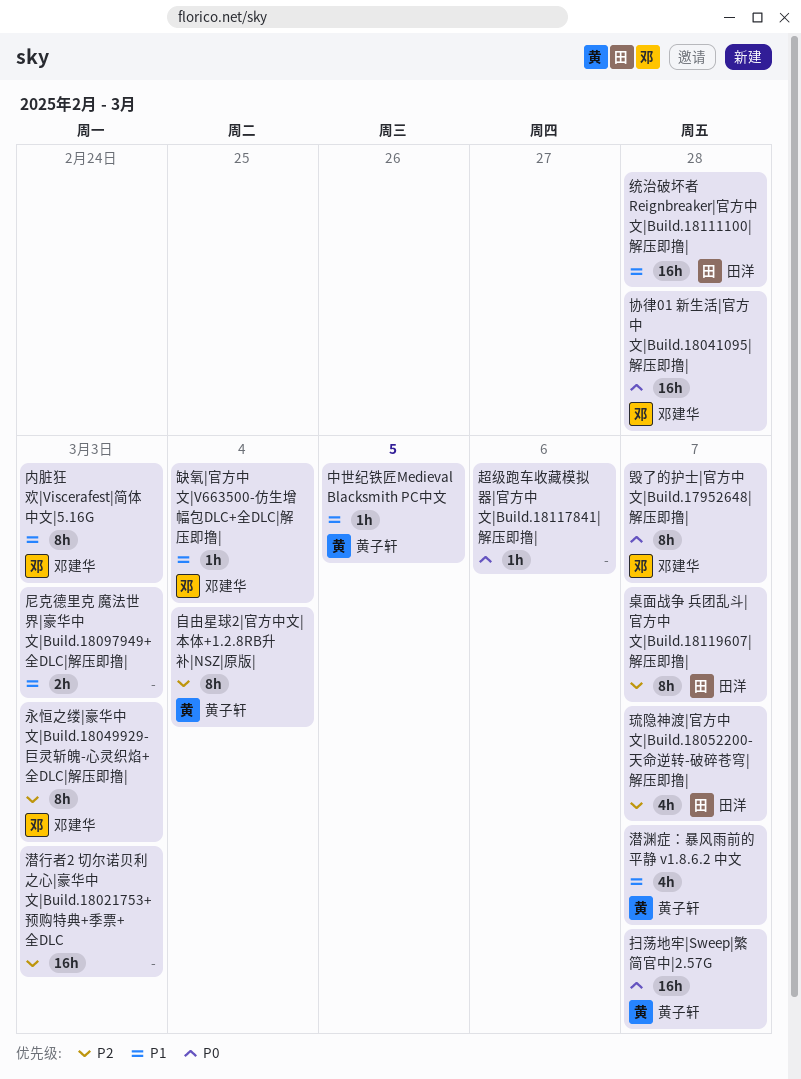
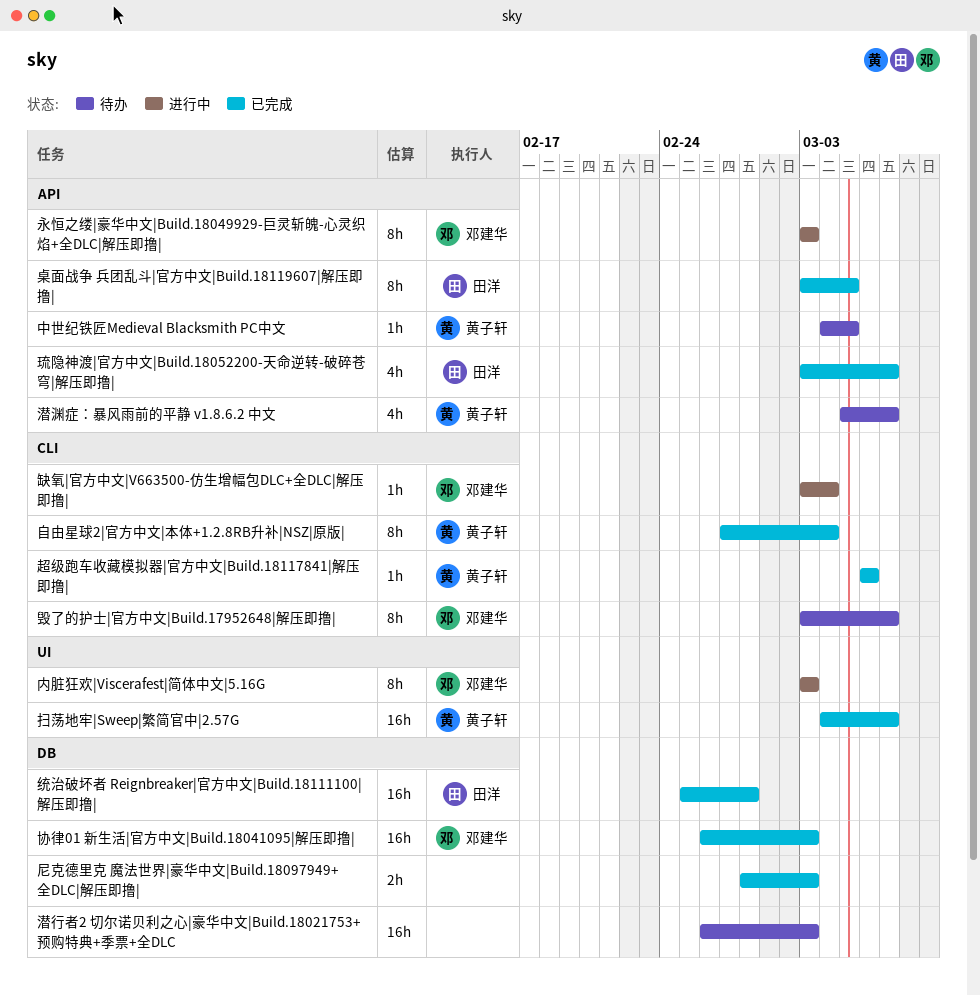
协律01 新生活|官方中文|Build.18041095|解压即撸|, due: Feb 28 -> Mar 3
桌面战争 兵团乱斗|官方中文|Build.18119607|解压即撸|, due: Mar 7 -> Mar 5
超级跑车收藏模拟器|官方中文|Build.18117841|解压即撸|, owner: none -> 黄子轩

